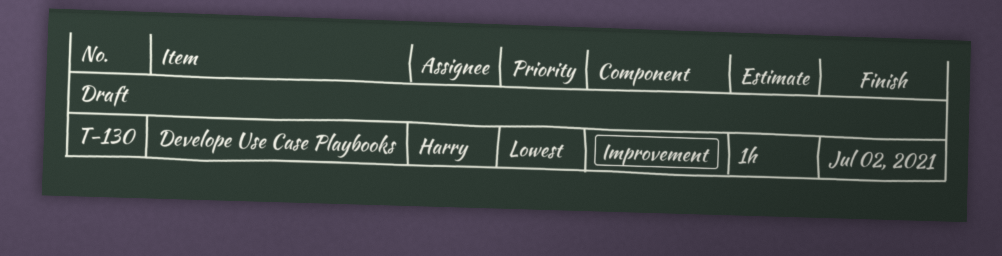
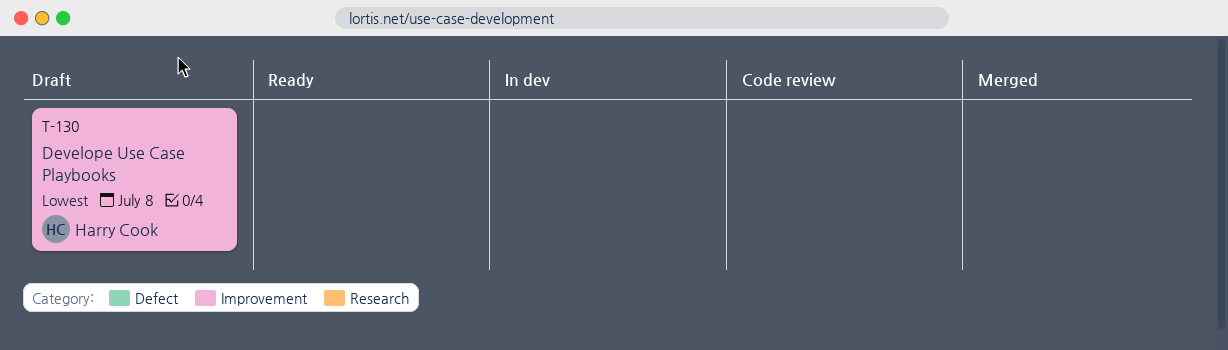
T-130, due: Jul 2 -> Jul 8

